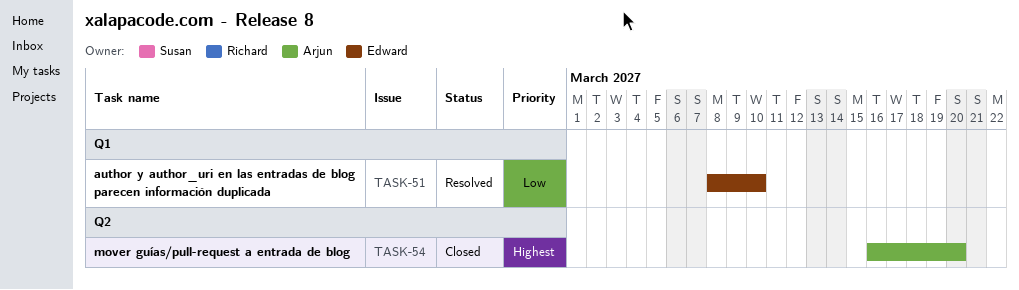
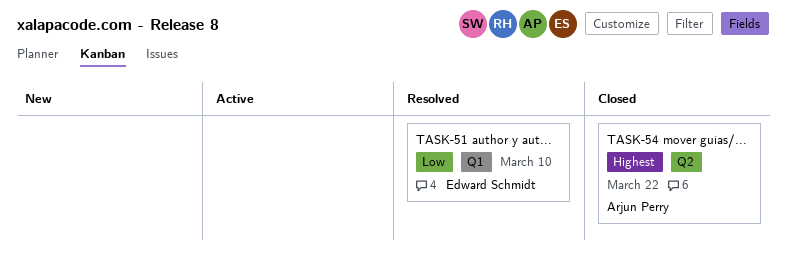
TASK-54, due: Mar 20 -> Mar 22

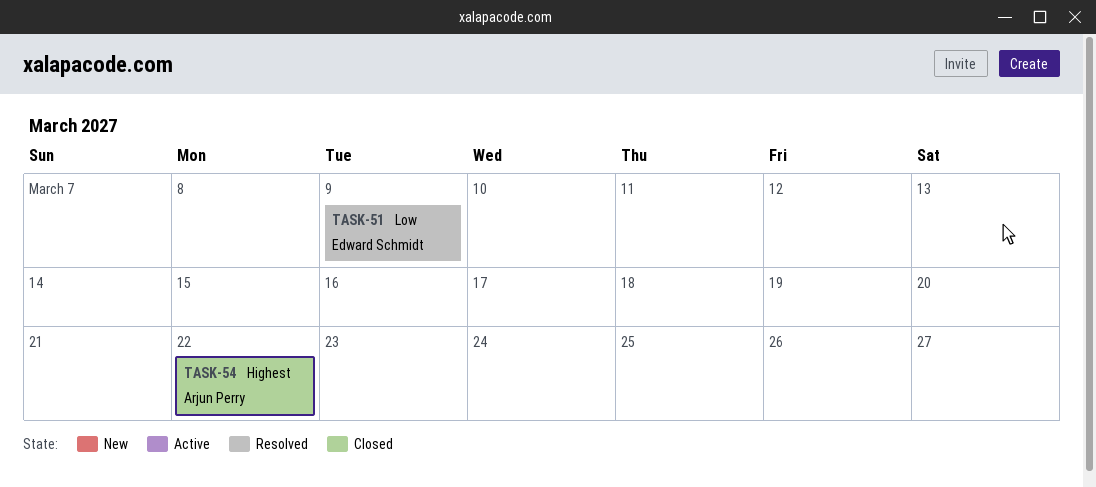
TASK-51, due: Mar 10 -> Mar 9

